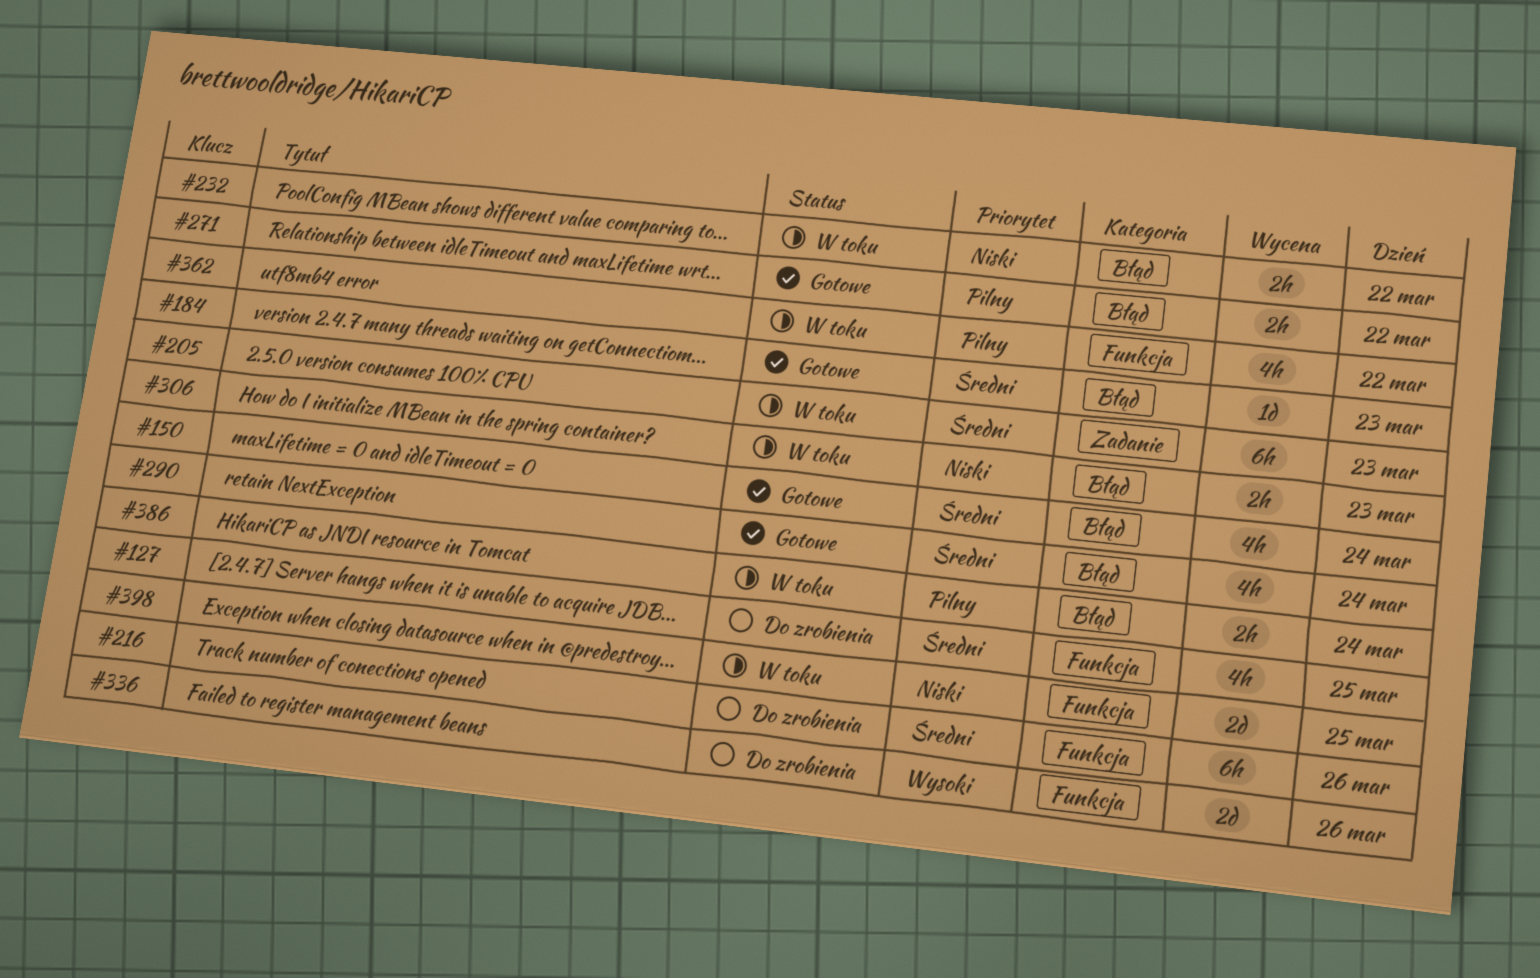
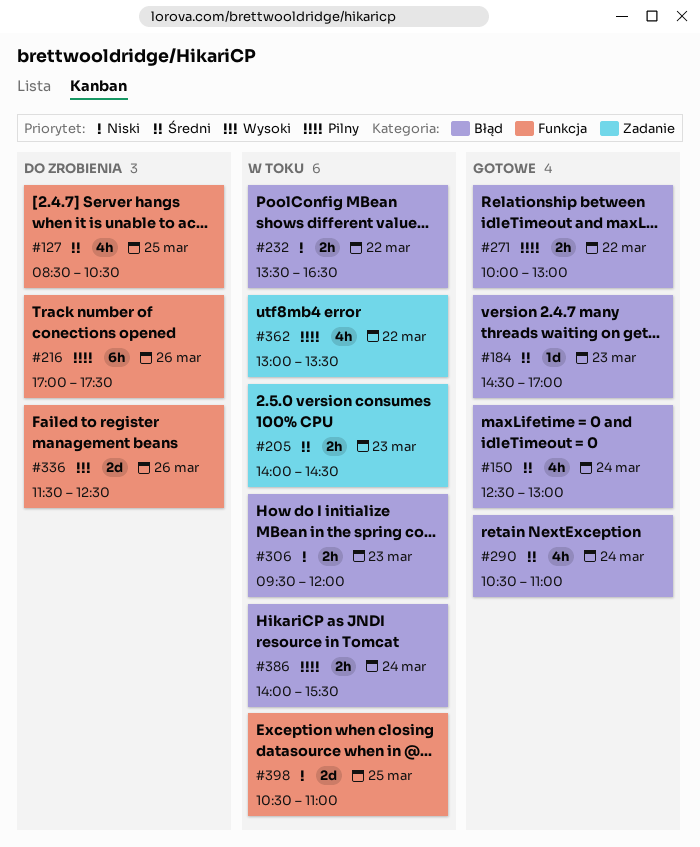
#205, estimate: 6h -> 2h
#216, priority: Średni -> Pilny
#362, label: Funkcja -> Zadanie

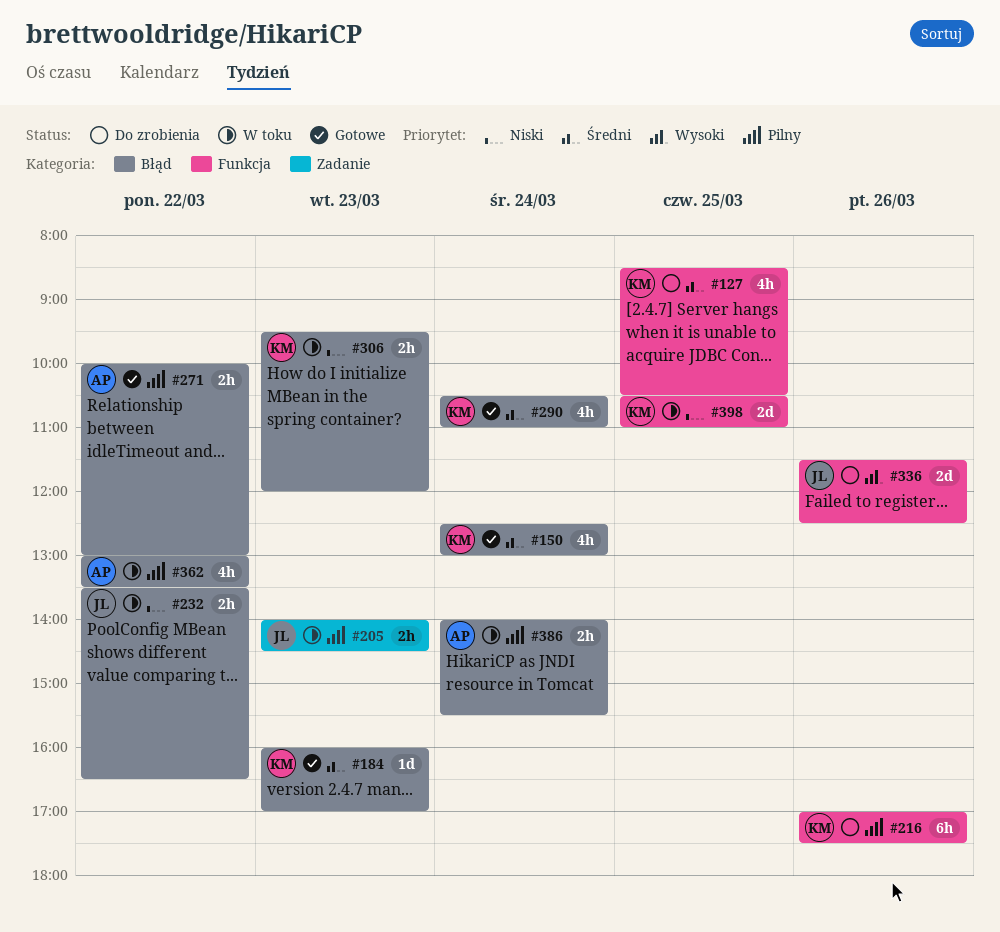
#184, begins: 14:30 -> 16:00
#205, priority: Średni -> Pilny
#362, label: Zadanie -> Błąd

